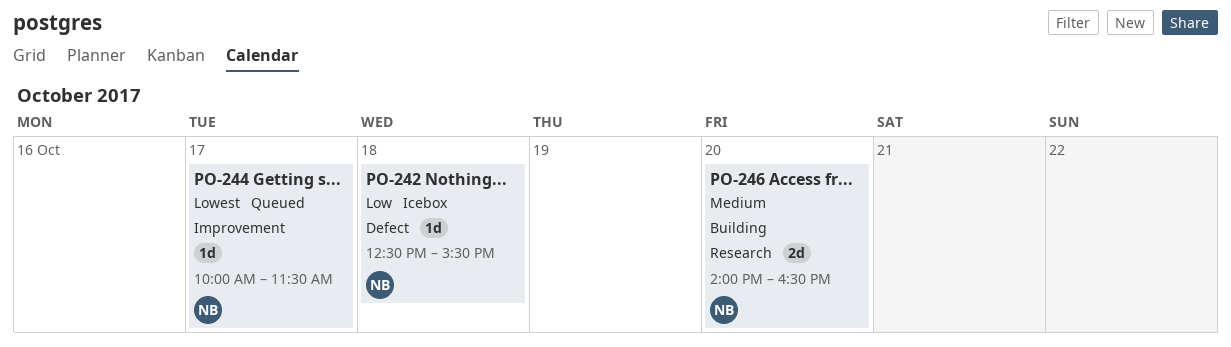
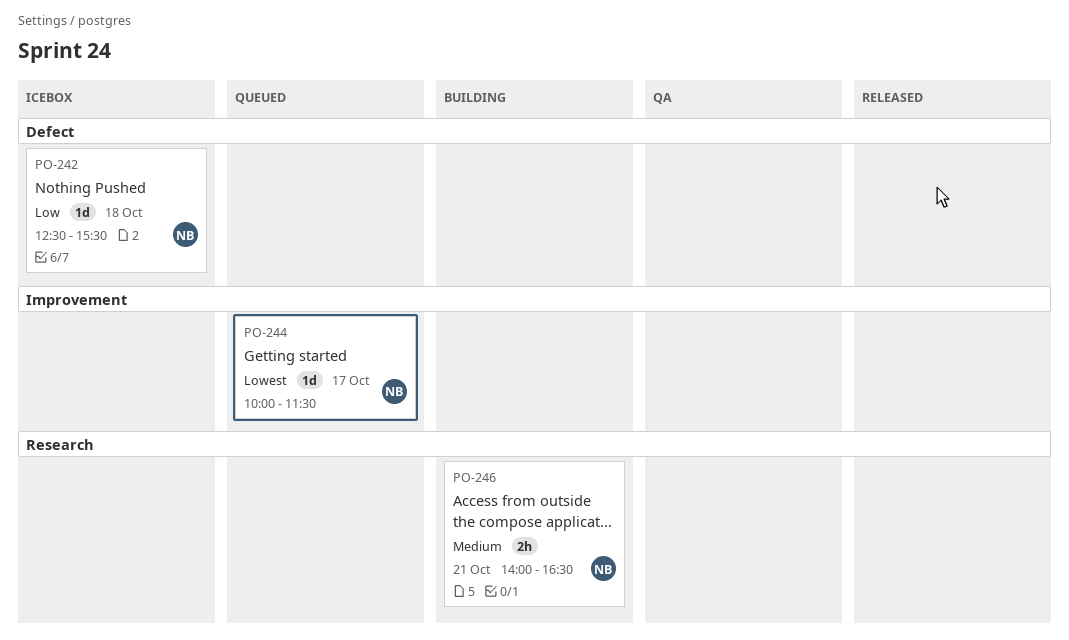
PO-246, estimate: 2d -> 2h
PO-246, day: Oct 20 -> Oct 21

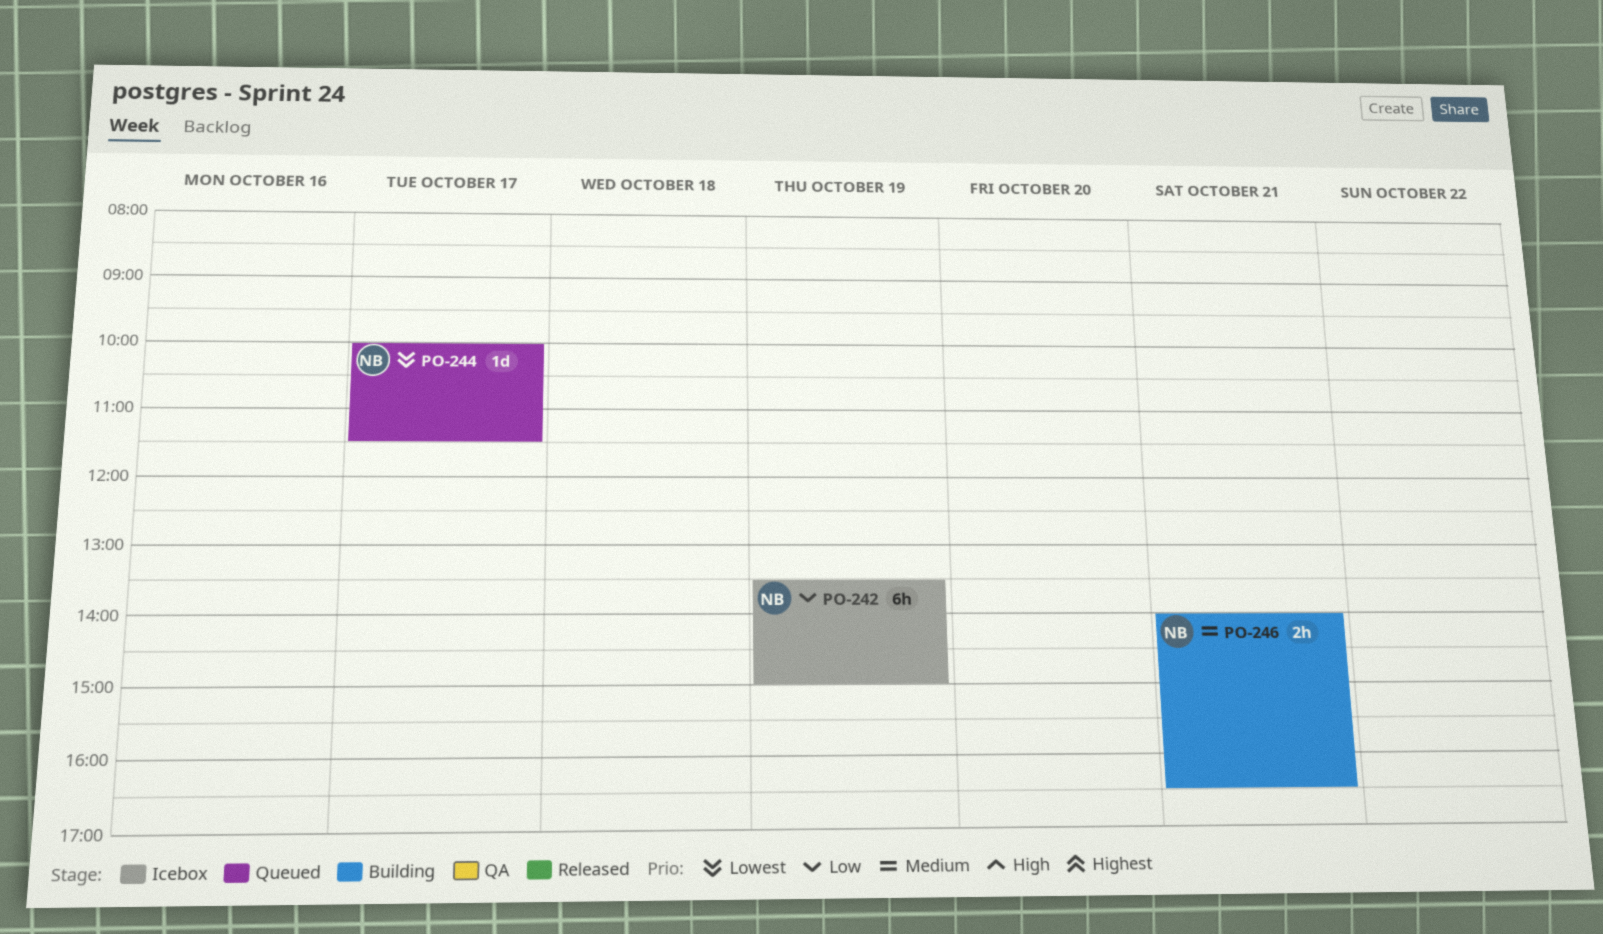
PO-242, estimate: 1d -> 6h
PO-242, day: Oct 18 -> Oct 19
PO-242, begins: 12:30 -> 13:30
PO-242, ends: 15:30 -> 15:00

